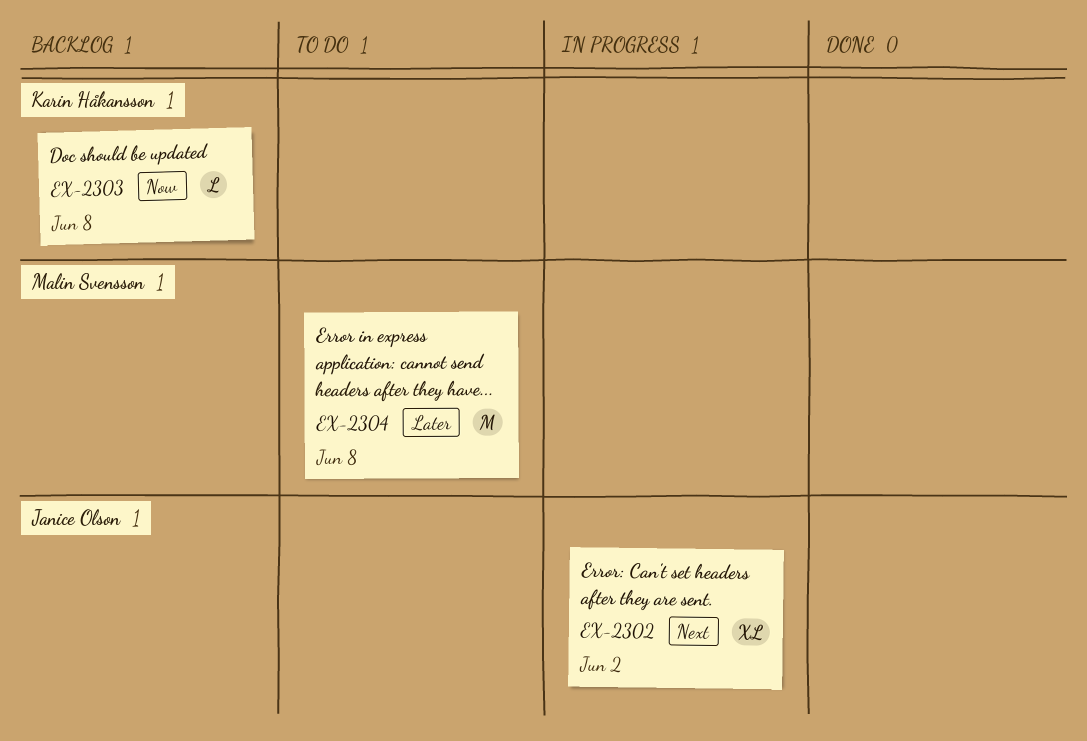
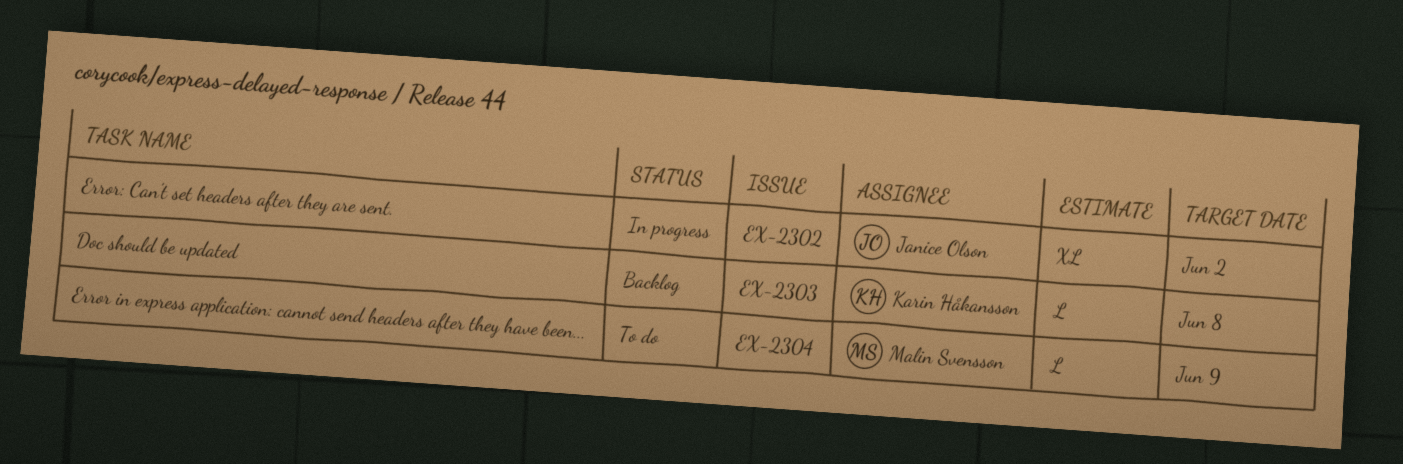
EX-2304, estimate: M -> L
EX-2304, due: Jun 8 -> Jun 9

